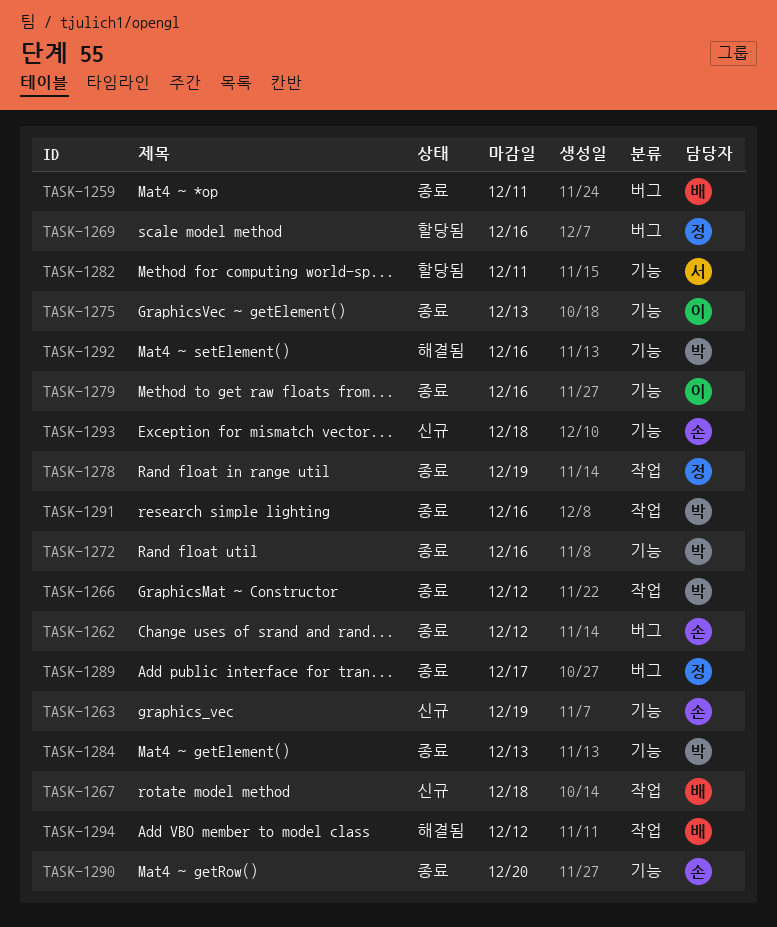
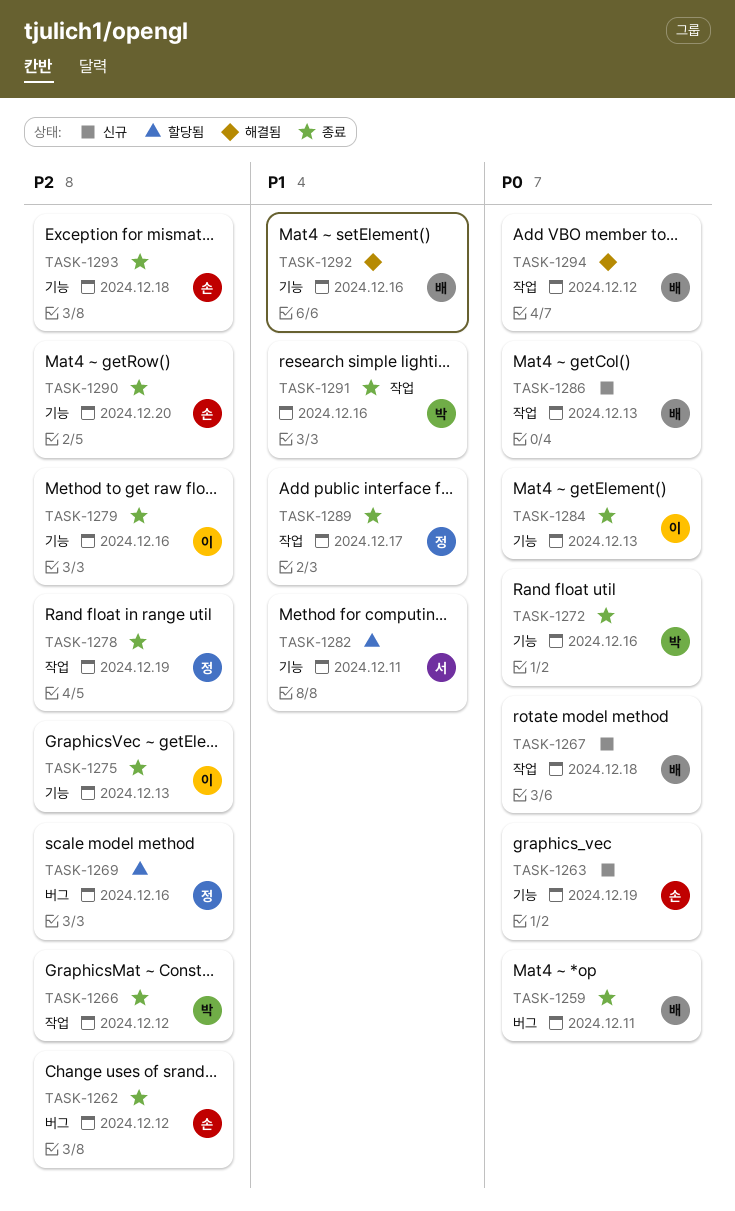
TASK-1284, owner: 박 -> 이
TASK-1286: none -> present
TASK-1289, label: 버그 -> 작업
TASK-1292, owner: 박 -> 배
TASK-1293, status: 신규 -> 종료

